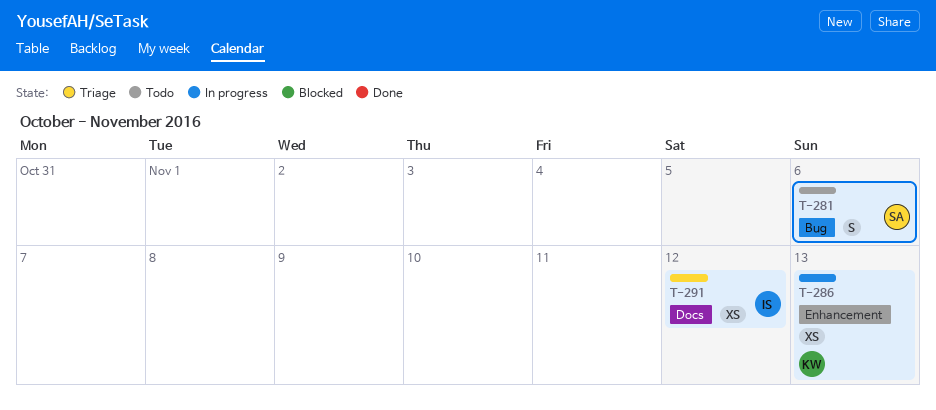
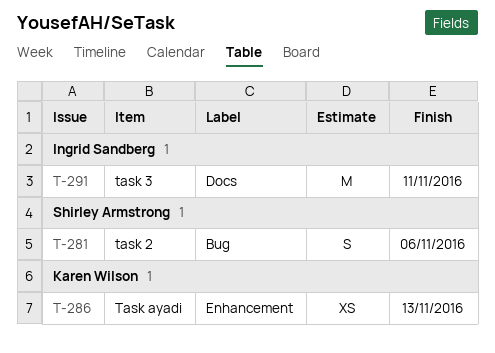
T-291, estimate: XS -> M
T-291, due: Nov 12 -> Nov 11

